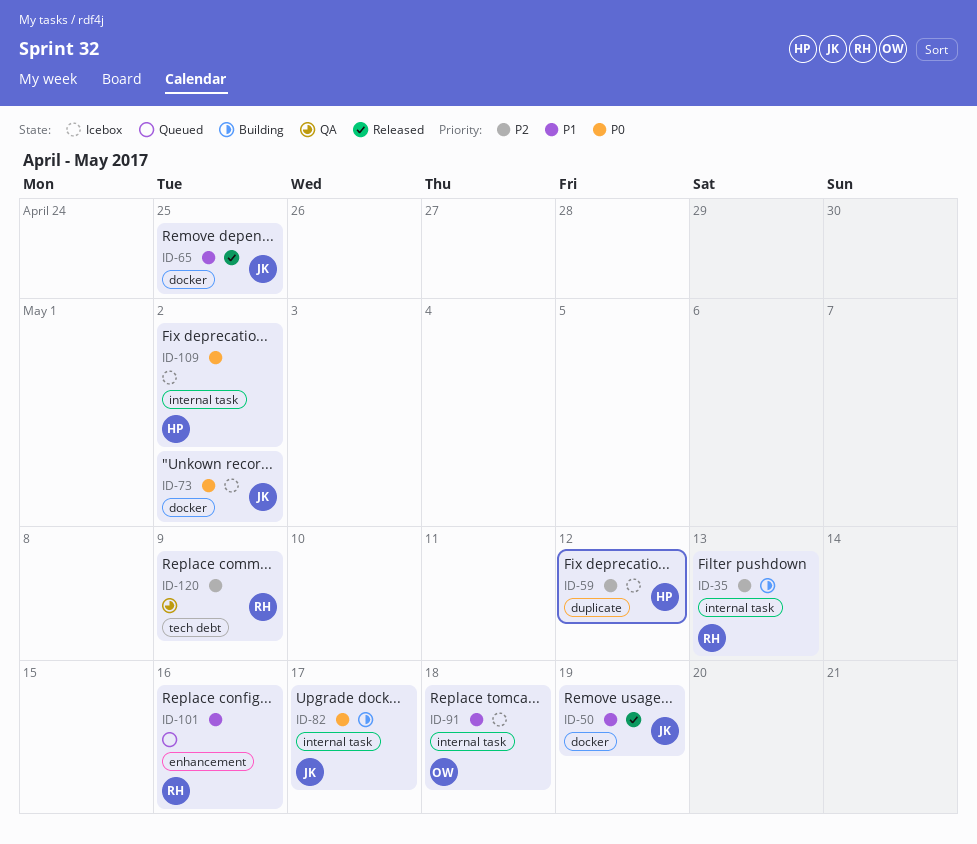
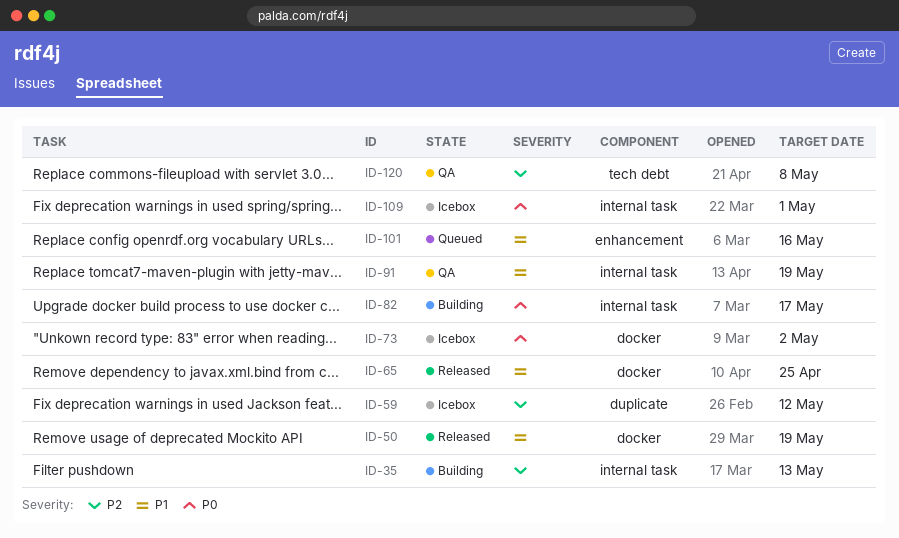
ID-91, status: Icebox -> QA
ID-91, due: May 18 -> May 19
ID-109, due: May 2 -> May 1
ID-120, due: May 9 -> May 8

